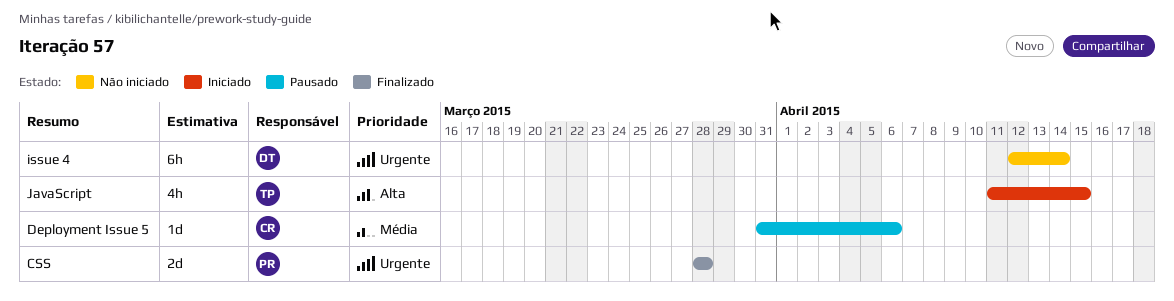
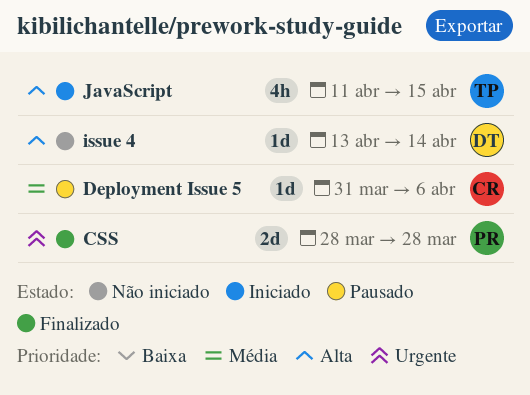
issue 4, priority: Urgente -> Alta
issue 4, estimate: 6h -> 1d
issue 4, start: Apr 12 -> Apr 13

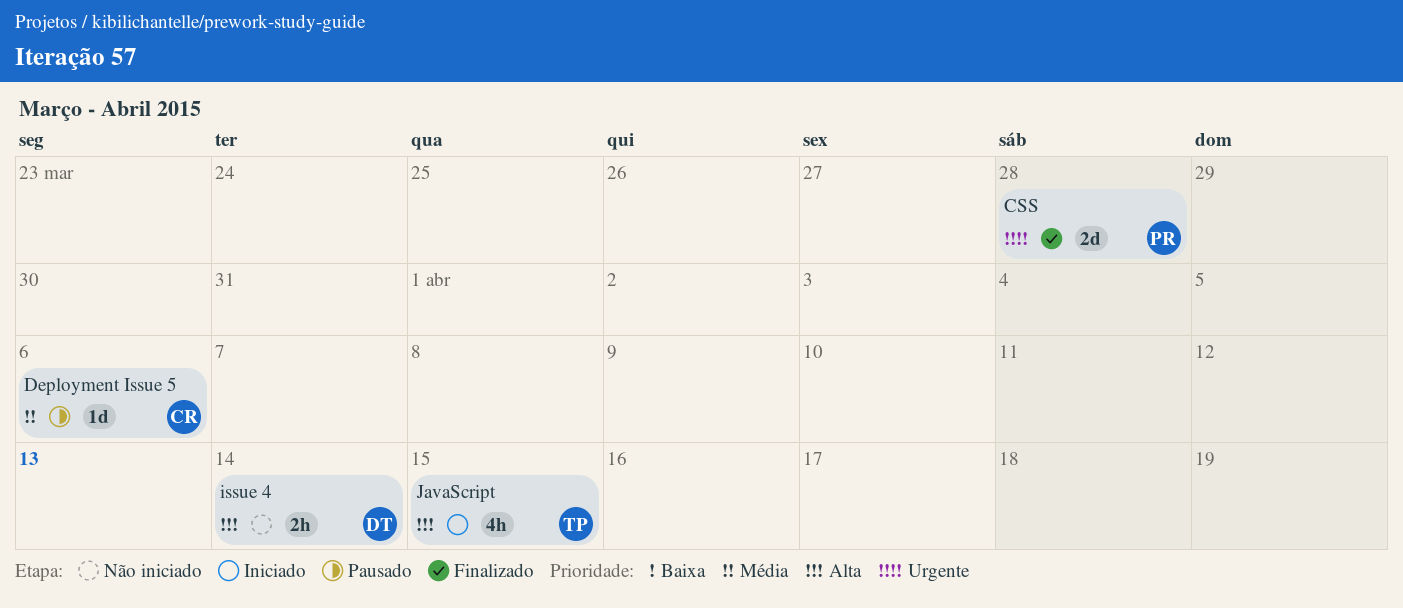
issue 4, estimate: 1d -> 2h

